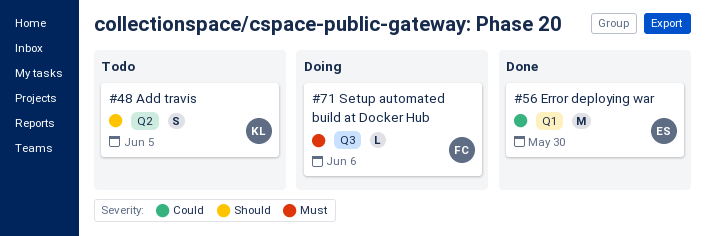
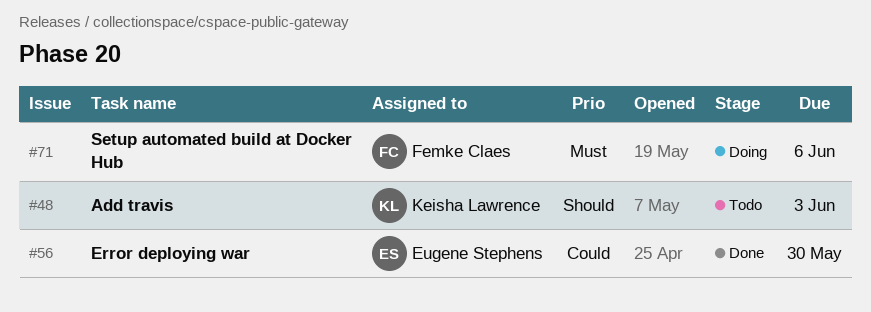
#48, due: Jun 5 -> Jun 3

